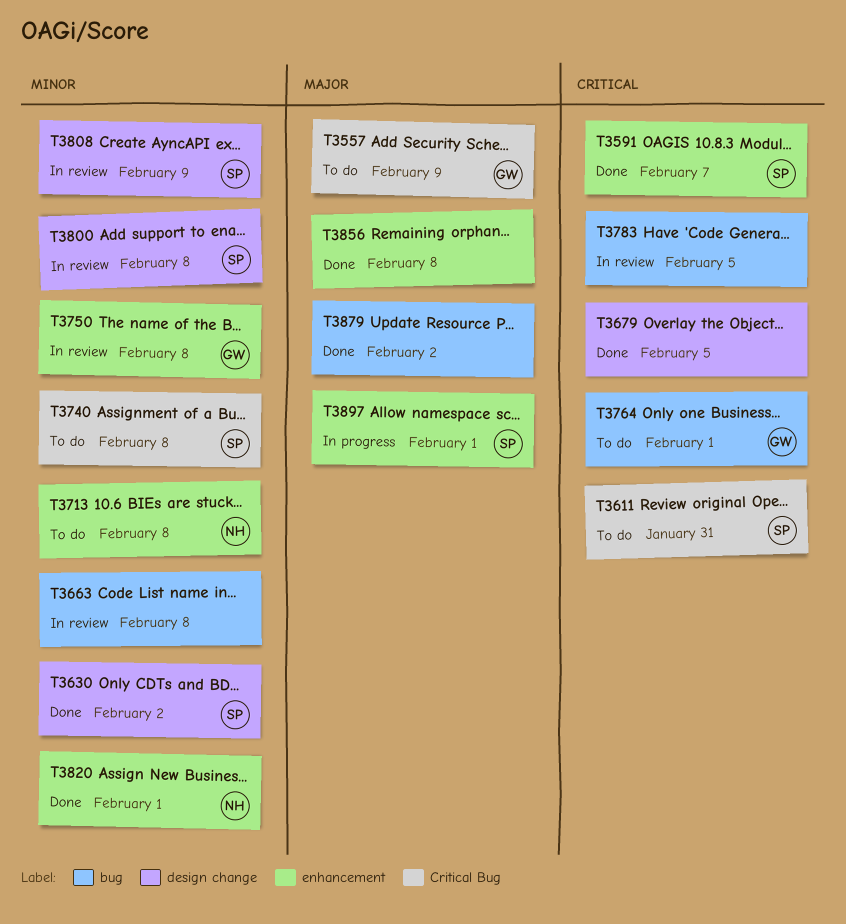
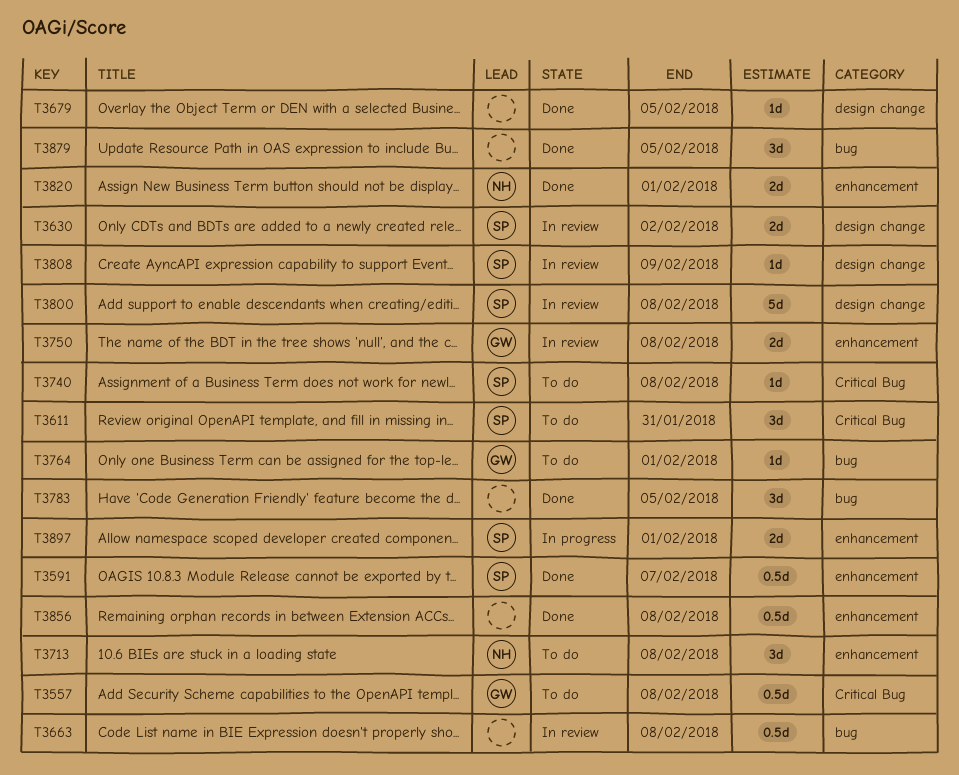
T3557, due: Feb 9 -> Feb 8
T3630, status: Done -> In review
T3783, status: In review -> Done
T3879, due: Feb 2 -> Feb 5

